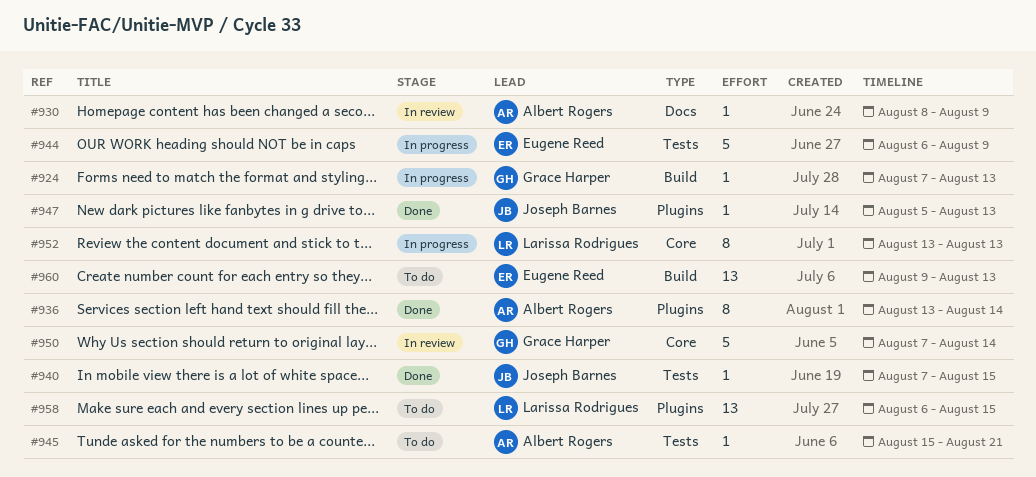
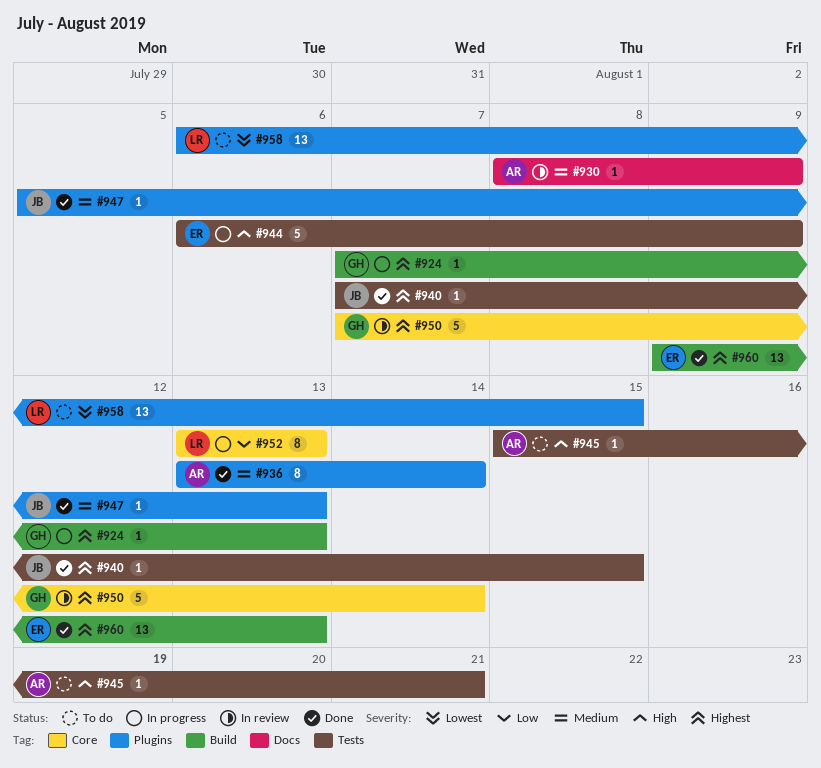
#960, status: To do -> Done

